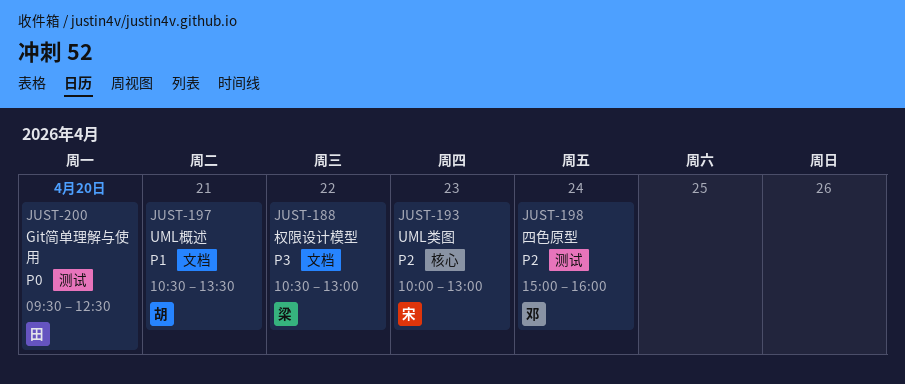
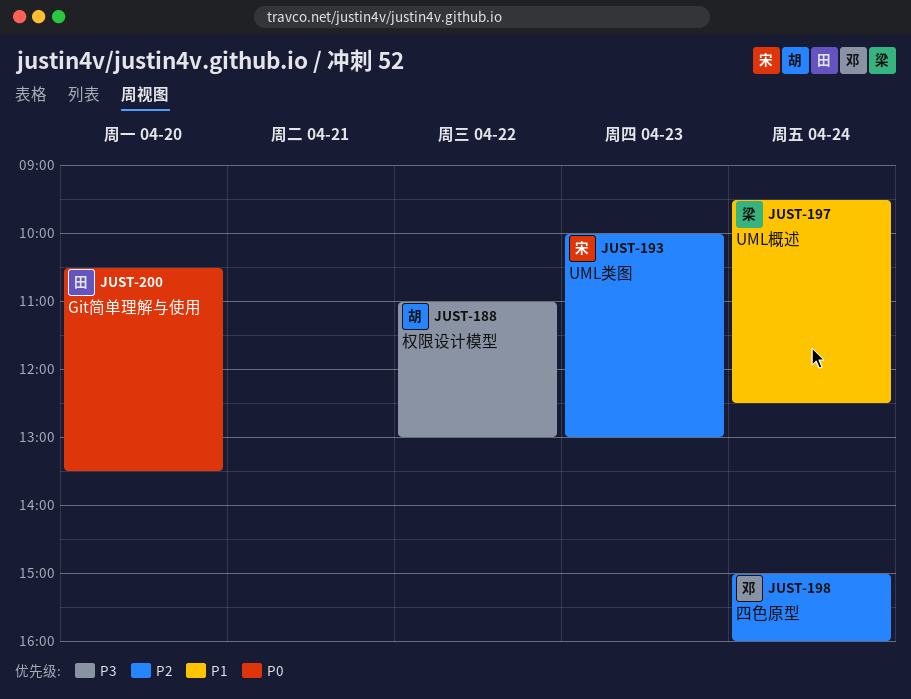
JUST-188, owner: 梁 -> 胡
JUST-188, begins: 10:30 -> 11:00
JUST-197, owner: 胡 -> 梁
JUST-197, day: Apr 21 -> Apr 24
JUST-197, begins: 10:30 -> 09:30
JUST-197, ends: 13:30 -> 12:30
JUST-200, begins: 09:30 -> 10:30
JUST-200, ends: 12:30 -> 13:30

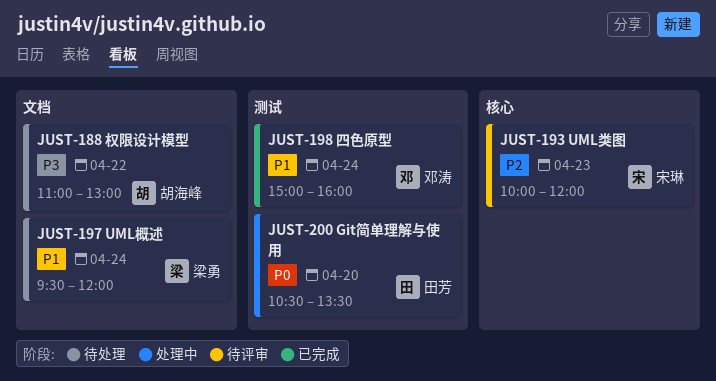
JUST-193, ends: 13:00 -> 12:00
JUST-197, ends: 12:30 -> 12:00
JUST-198, priority: P2 -> P1

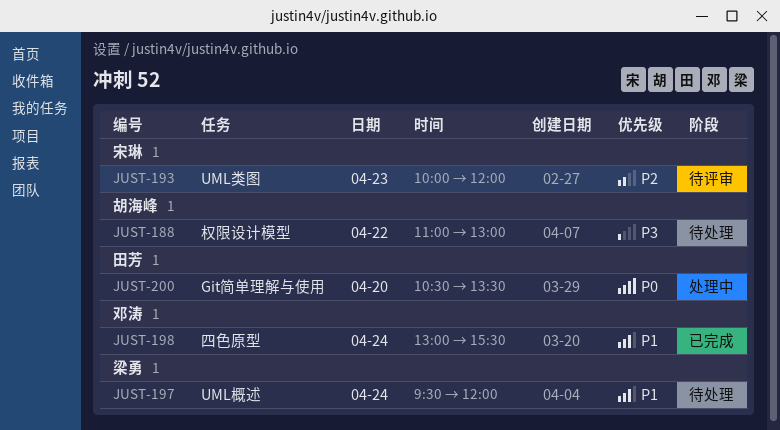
JUST-198, begins: 15:00 -> 13:00
JUST-198, ends: 16:00 -> 15:30

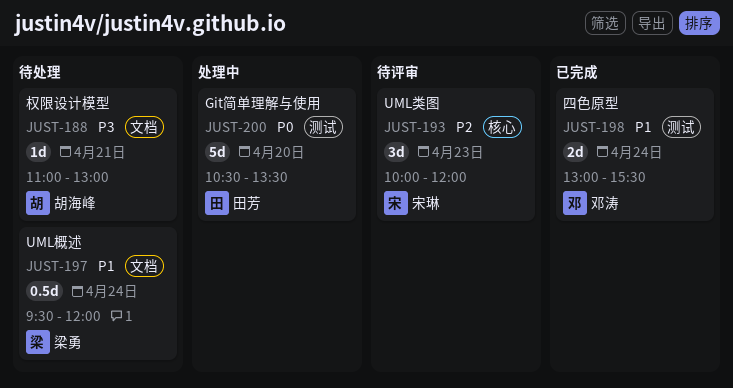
JUST-188, day: Apr 22 -> Apr 21

